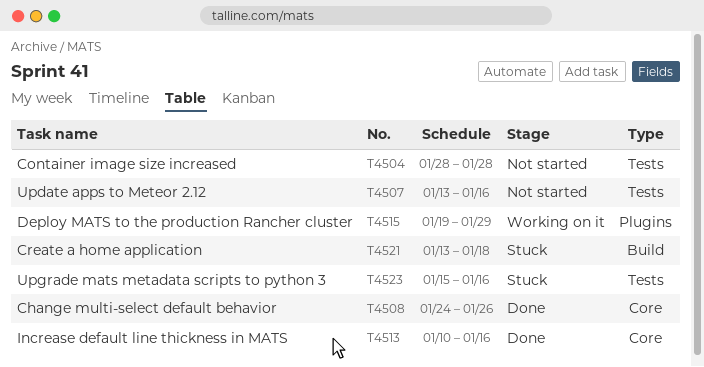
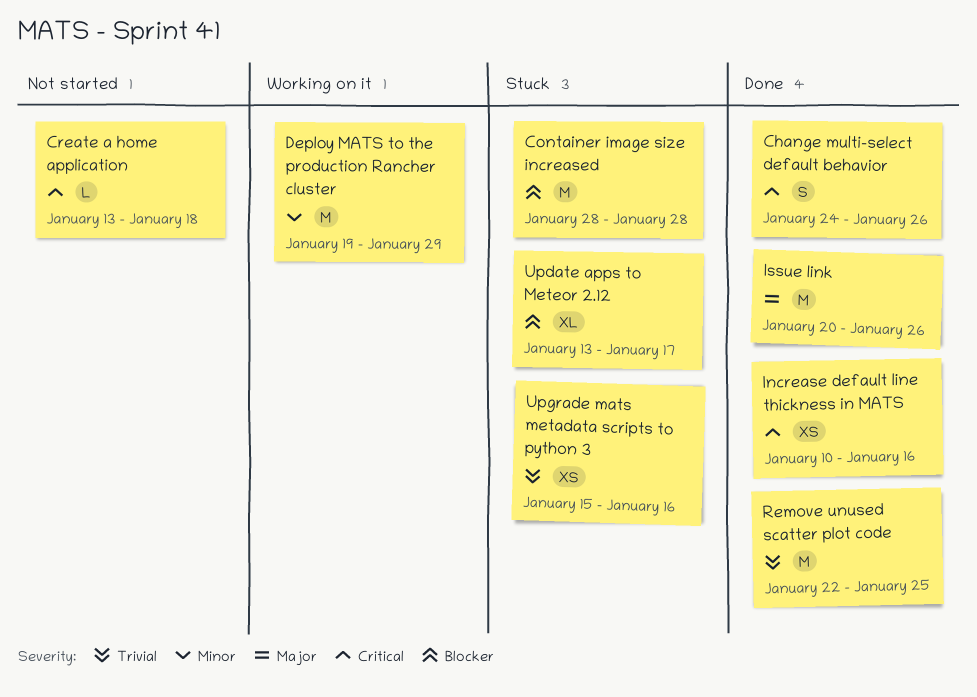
Container image size increased, status: Not started -> Stuck
Create a home application, status: Stuck -> Not started
Issue link: none -> present
Remove unused scatter plot code: none -> present
Update apps to Meteor 2.12, status: Not started -> Stuck
Update apps to Meteor 2.12, due: Jan 16 -> Jan 17

